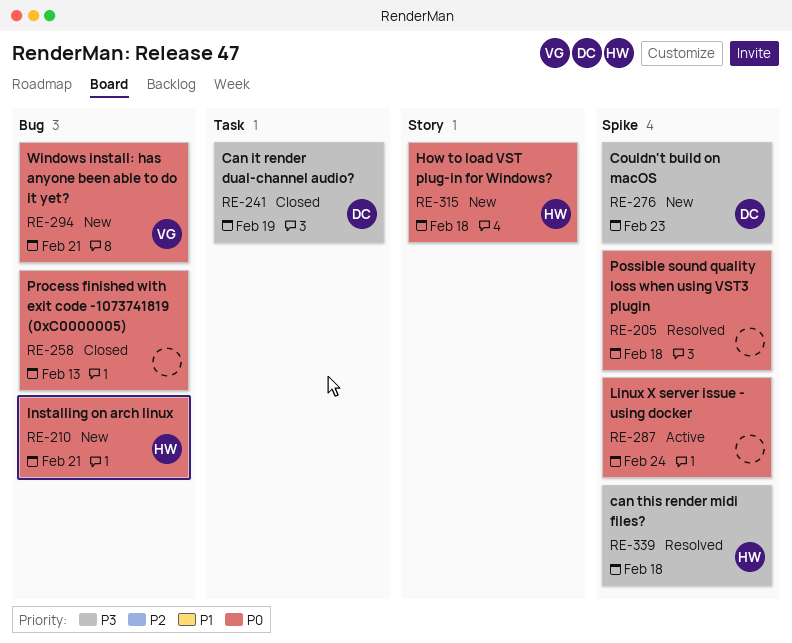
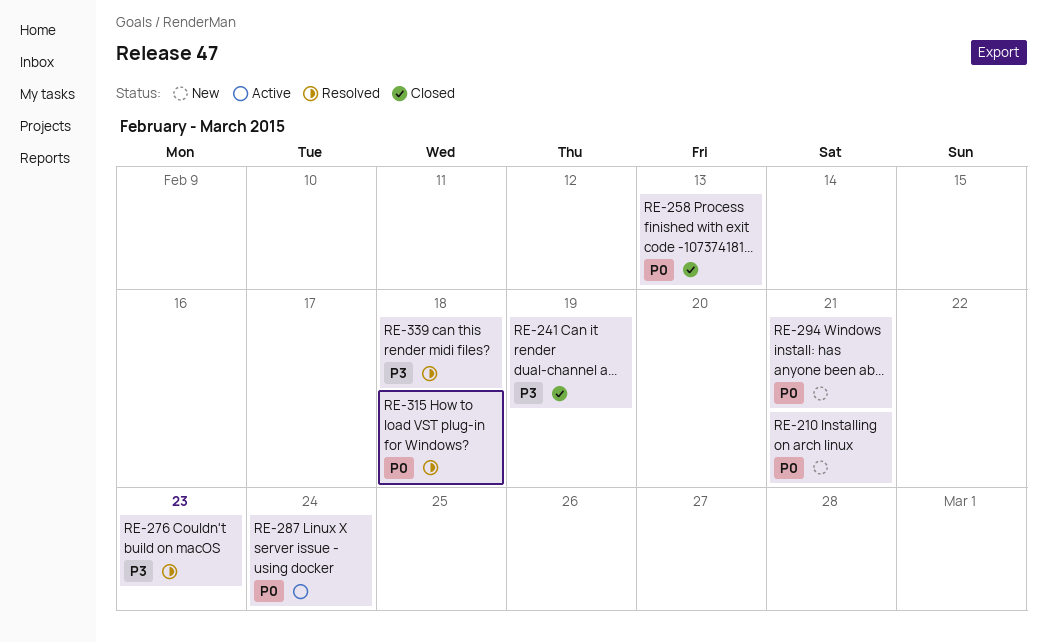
RE-205: present -> none
RE-276, status: New -> Resolved
RE-315, status: New -> Resolved

